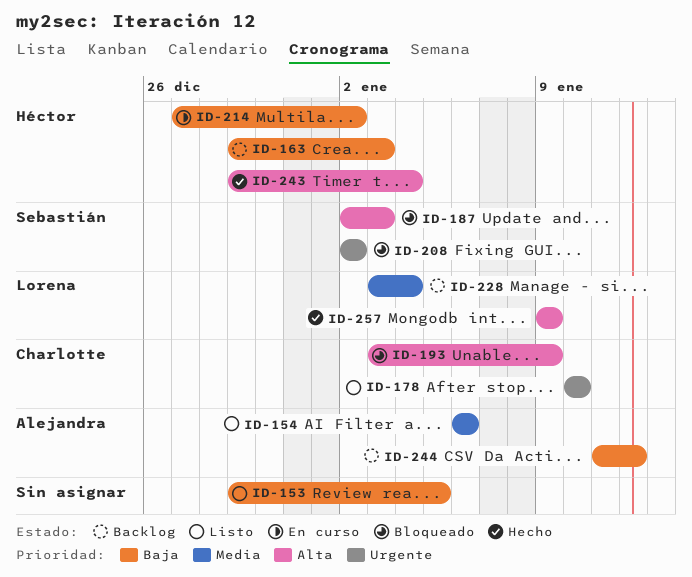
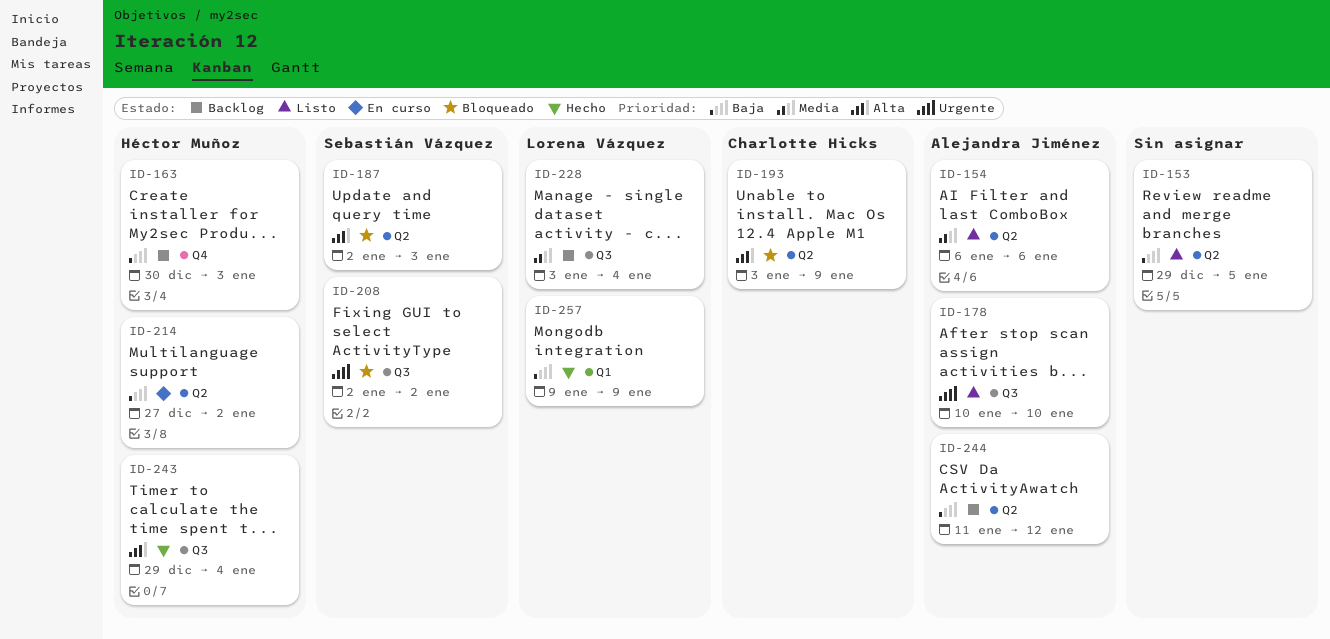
ID-163, start: Dec 29 -> Dec 30
ID-178, owner: Charlotte Hicks -> Alejandra Jiménez
ID-257, priority: Alta -> Baja

